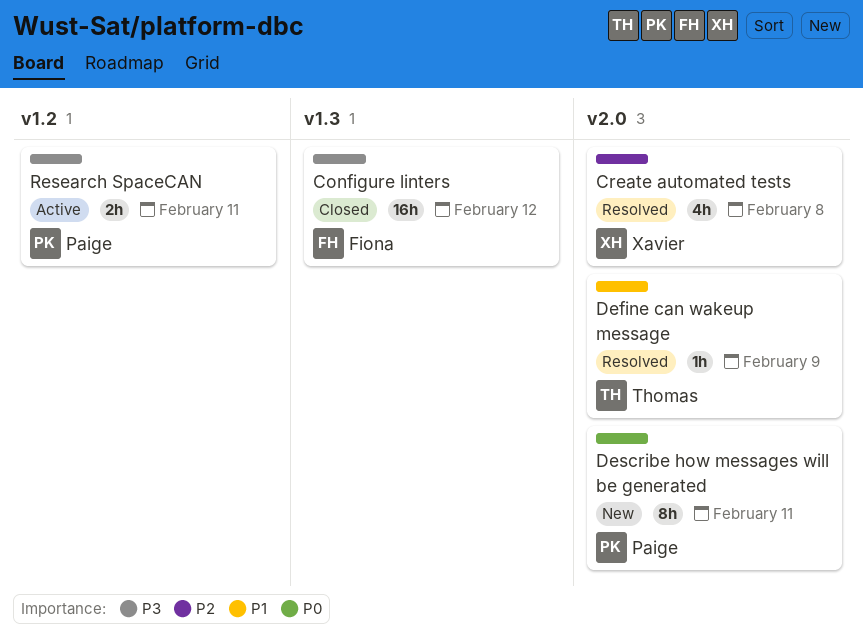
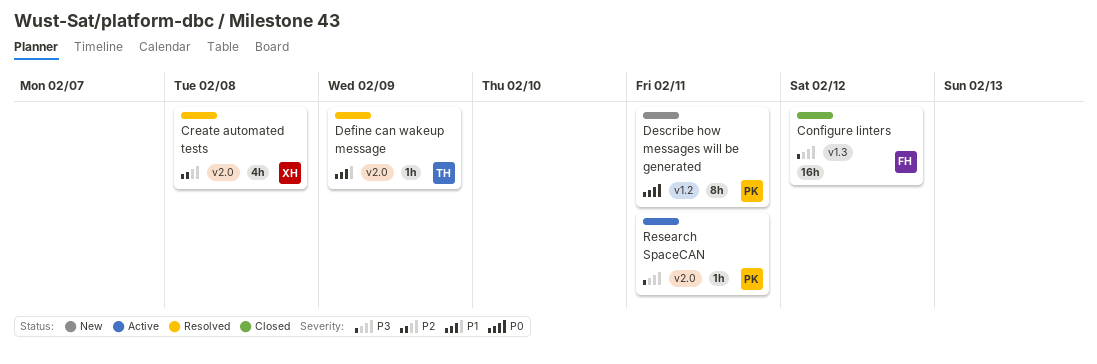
Describe how messages will be generated, label: v2.0 -> v1.2
Research SpaceCAN, label: v1.2 -> v2.0
Research SpaceCAN, estimate: 2h -> 1h

